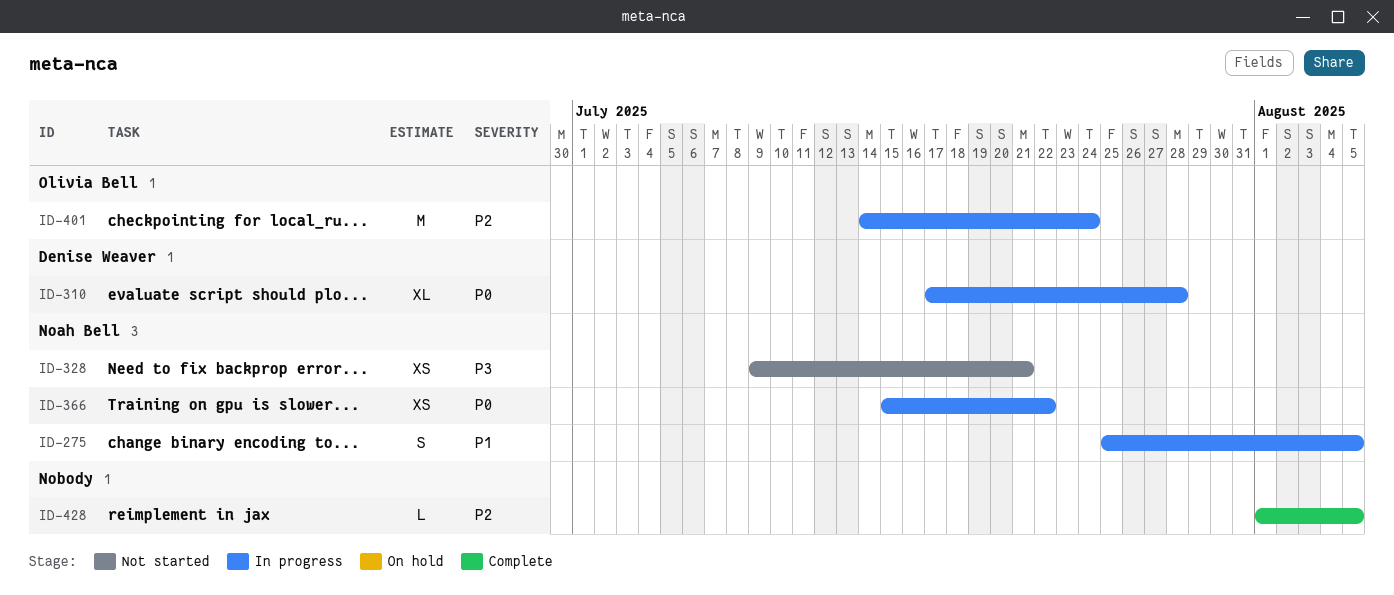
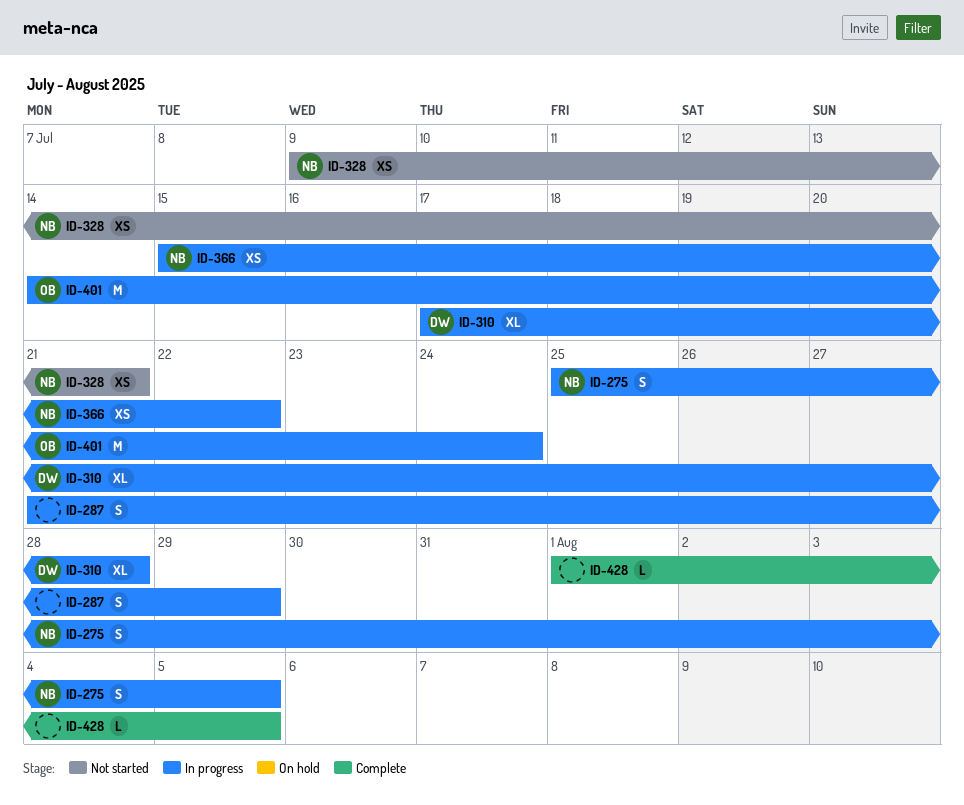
ID-287: none -> present

